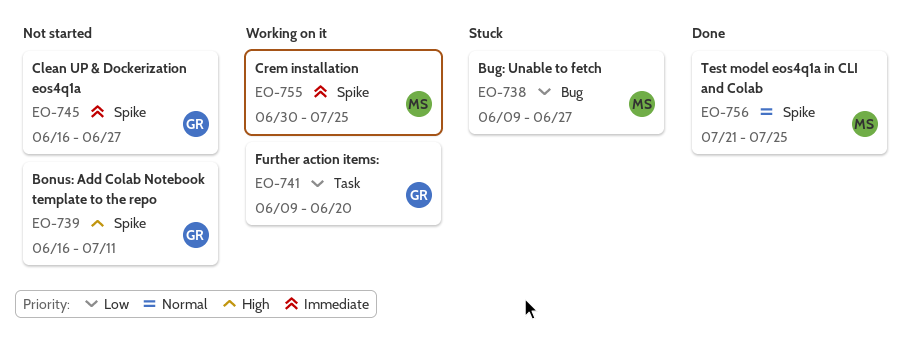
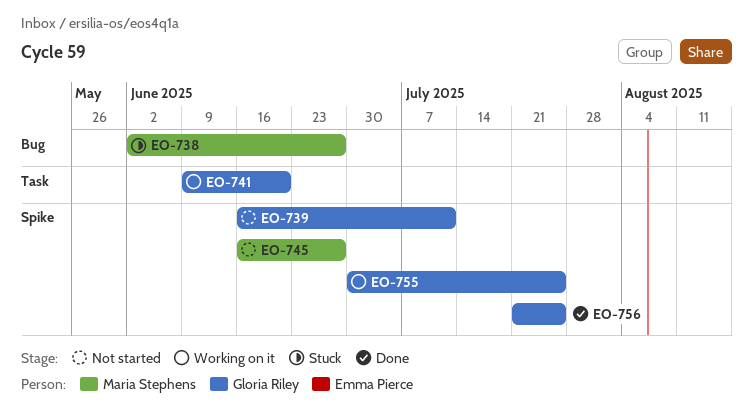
EO-738, start: Jun 9 -> Jun 2
EO-745, owner: Gloria Riley -> Maria Stephens
EO-755, owner: Maria Stephens -> Gloria Riley
EO-756, owner: Maria Stephens -> Gloria Riley

